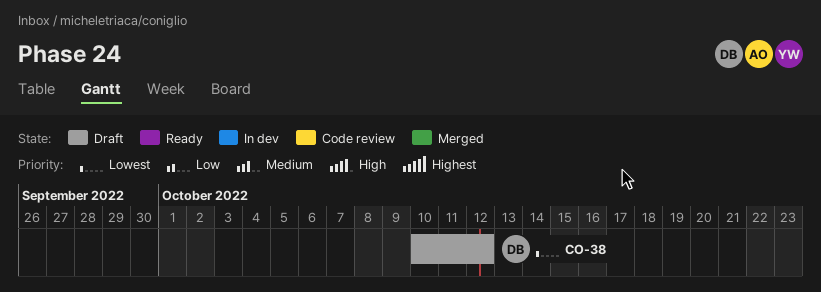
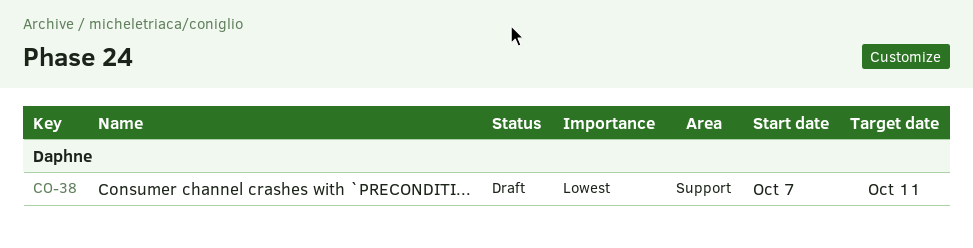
CO-38, start: Oct 10 -> Oct 7
CO-38, due: Oct 12 -> Oct 11

